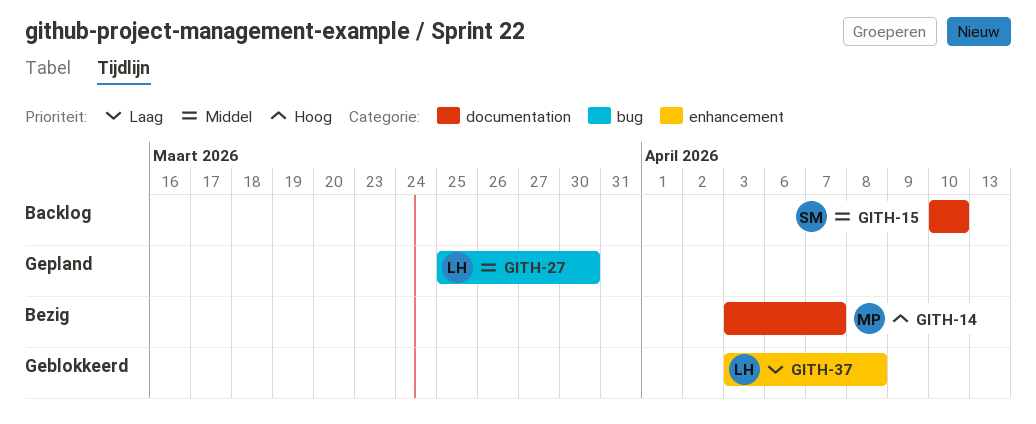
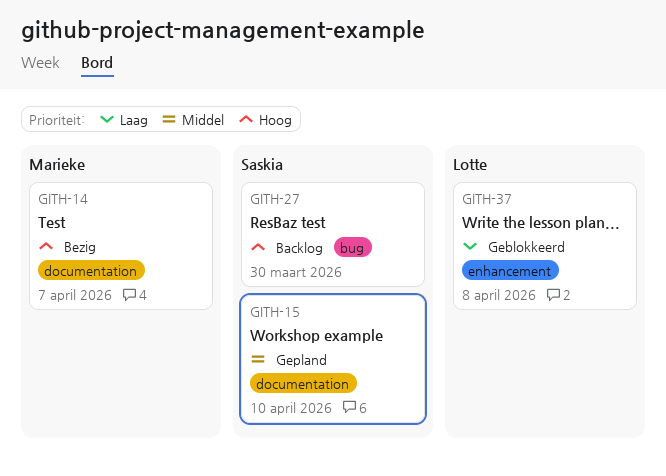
GITH-15, status: Backlog -> Gepland
GITH-27, status: Gepland -> Backlog
GITH-27, owner: Lotte -> Saskia
GITH-27, priority: Middel -> Hoog

